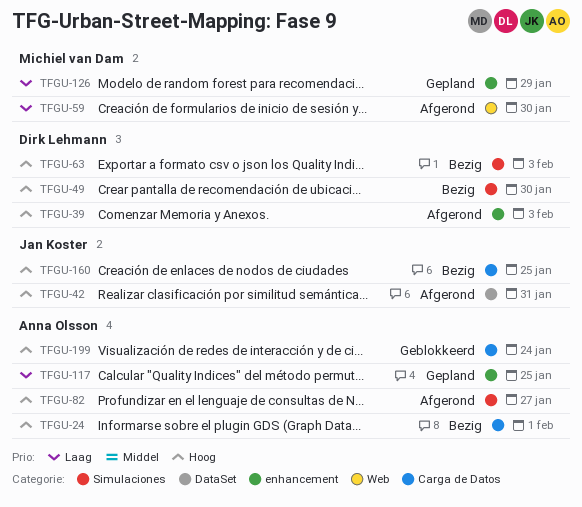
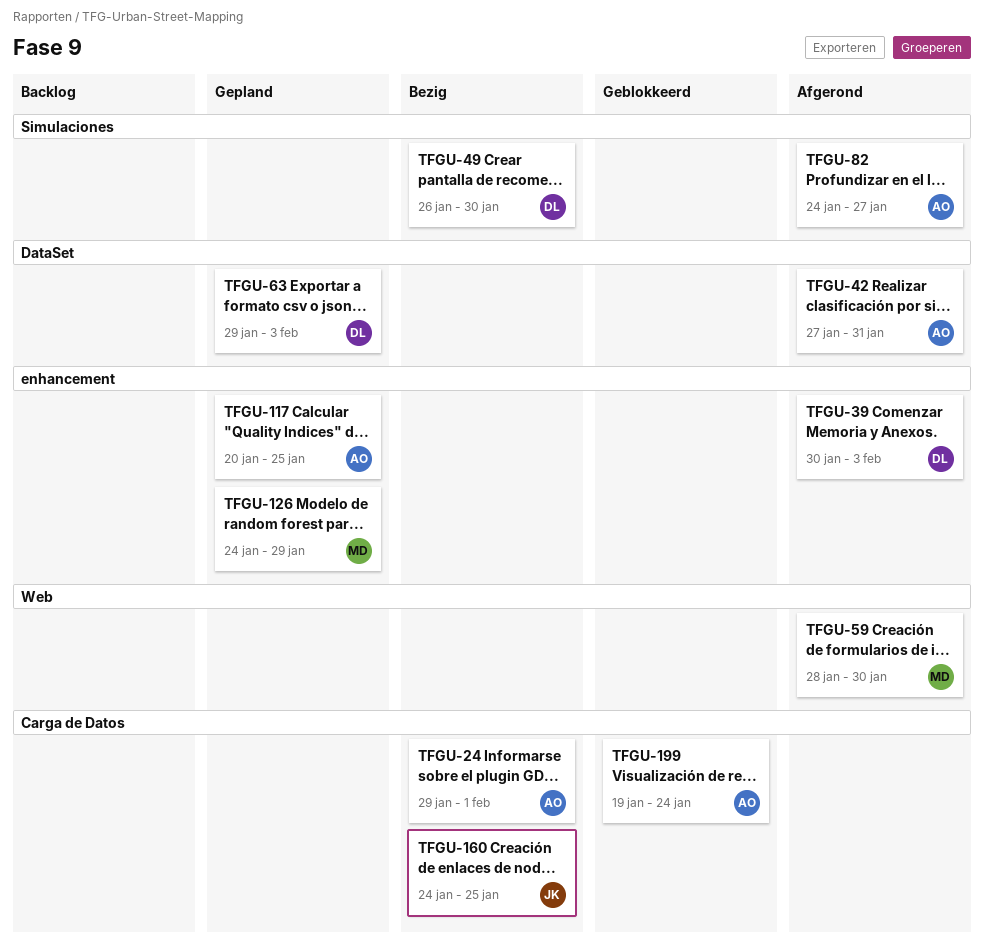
TFGU-42, owner: Jan Koster -> Anna Olsson
TFGU-63, status: Bezig -> Gepland
TFGU-63, label: Simulaciones -> DataSet

